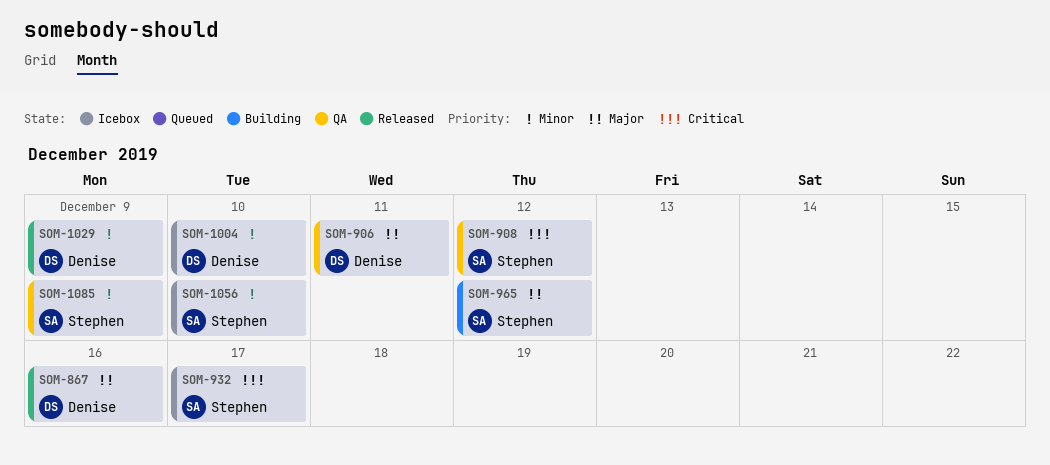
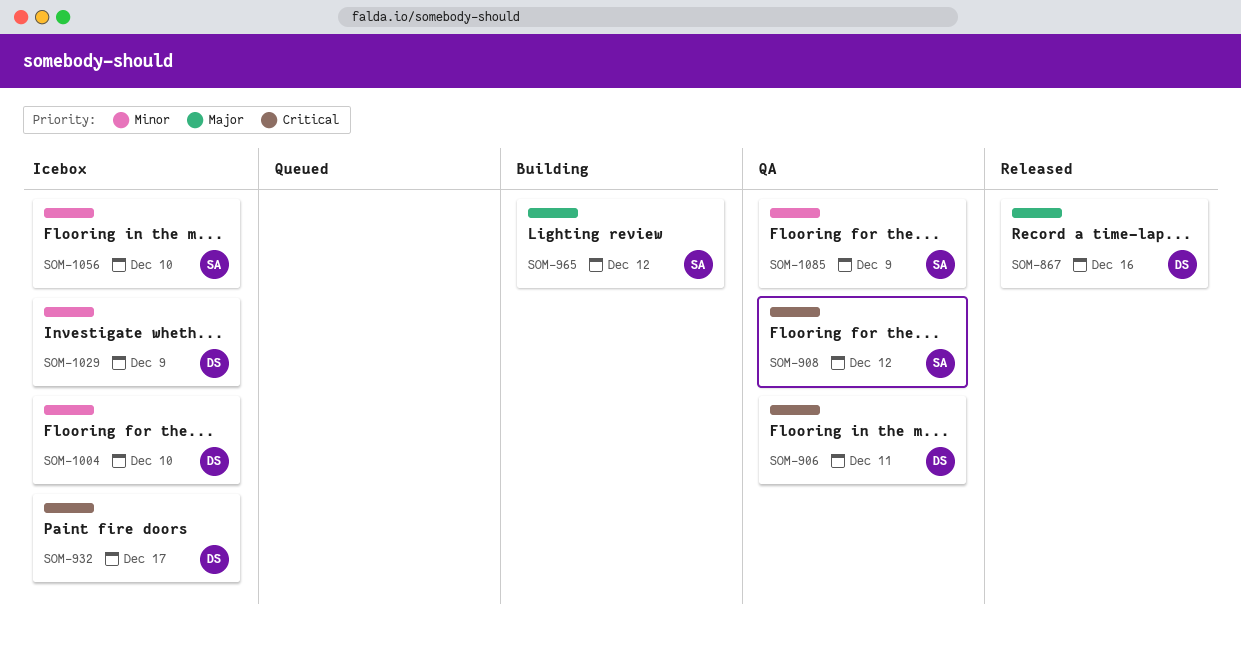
SOM-906, priority: Major -> Critical
SOM-932, owner: Stephen -> Denise
SOM-1029, status: Released -> Icebox

